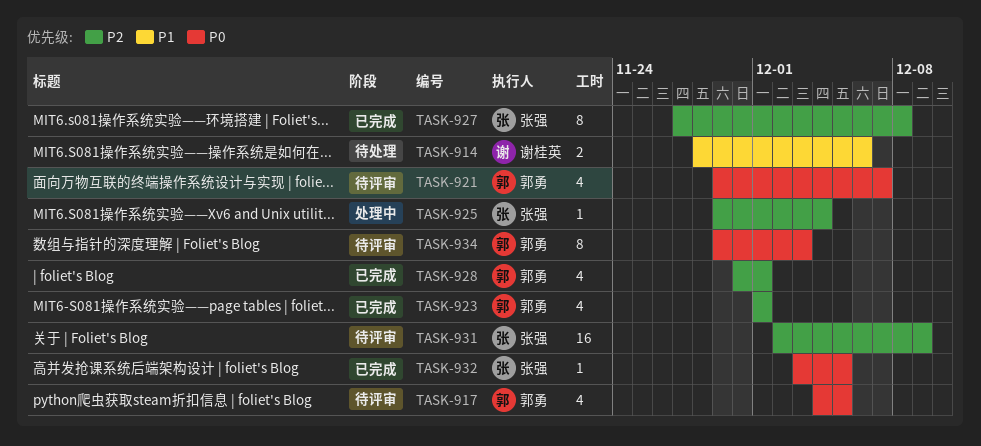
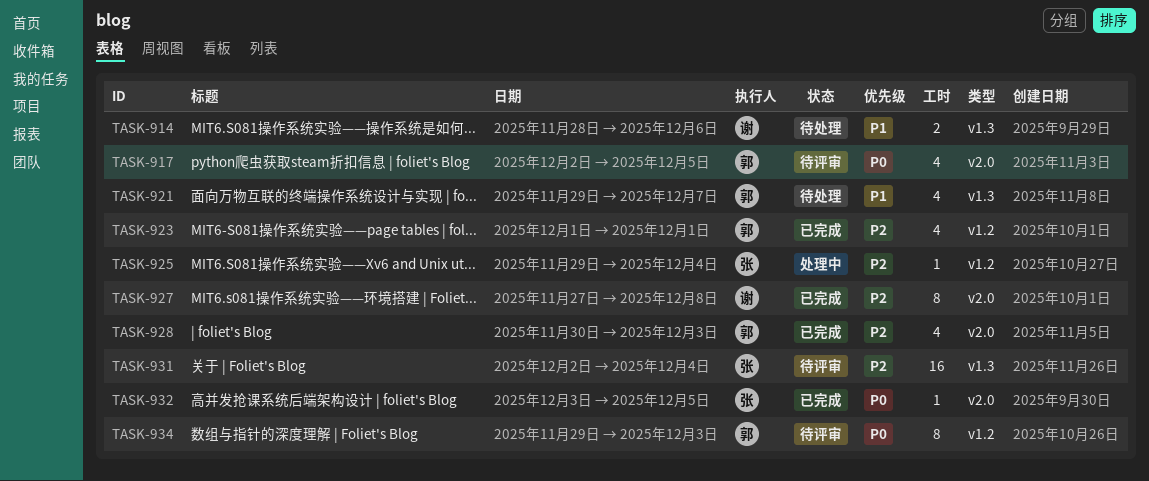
TASK-917, start: Dec 4 -> Dec 2
TASK-921, status: 待评审 -> 待处理
TASK-921, priority: P0 -> P1
TASK-927, owner: 张强 -> 谢桂英
TASK-928, due: Dec 1 -> Dec 3
TASK-931, due: Dec 9 -> Dec 4

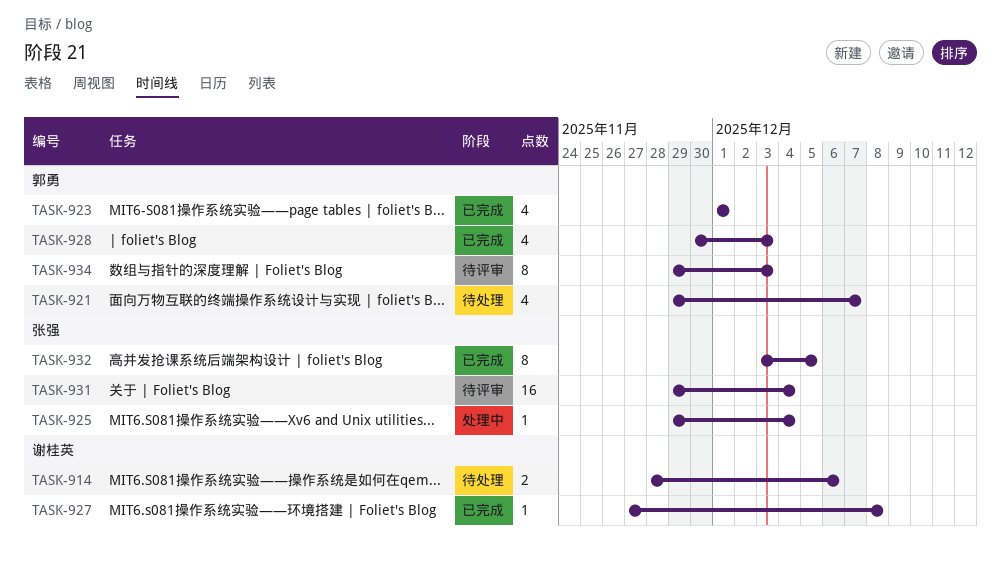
TASK-917: present -> none
TASK-927, estimate: 8 -> 1
TASK-931, start: Dec 2 -> Nov 29
TASK-932, estimate: 1 -> 8

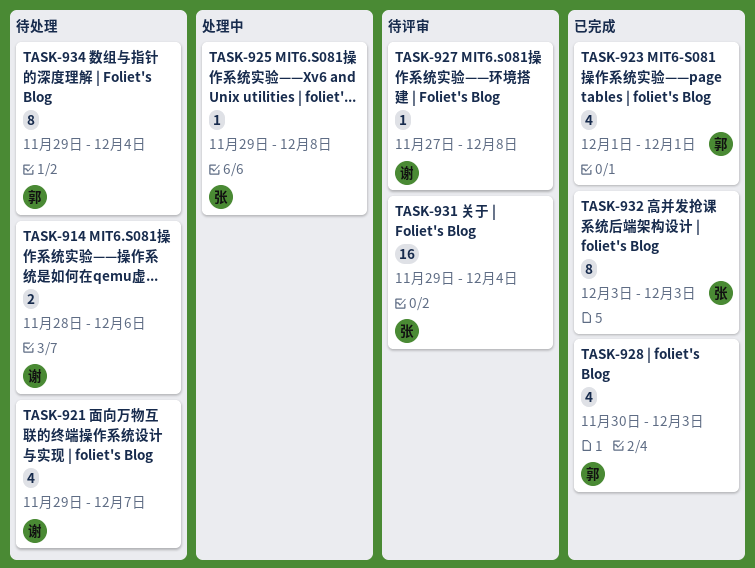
TASK-921, owner: 郭勇 -> 谢桂英
TASK-925, due: Dec 4 -> Dec 8
TASK-927, status: 已完成 -> 待评审
TASK-932, due: Dec 5 -> Dec 3
TASK-934, status: 待评审 -> 待处理
TASK-934, due: Dec 3 -> Dec 4

